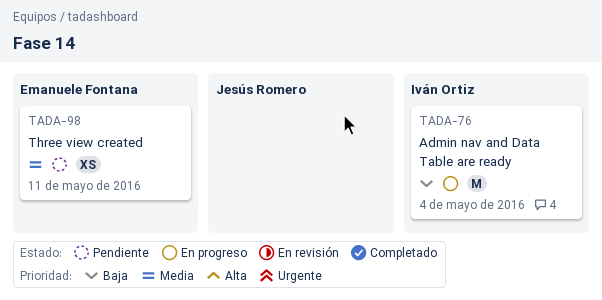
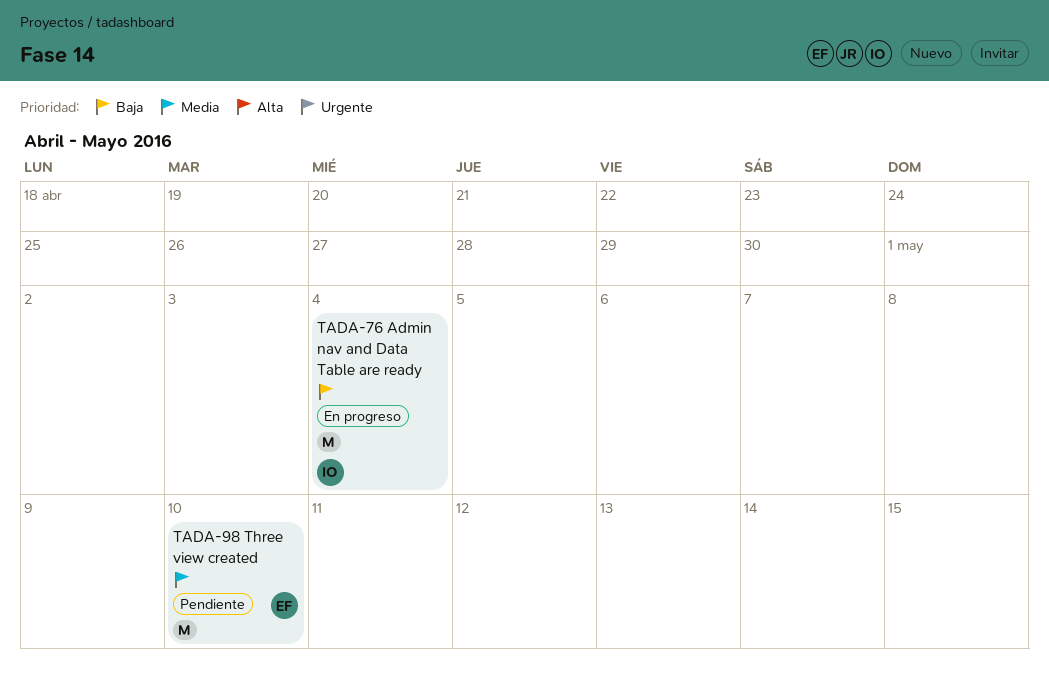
TADA-98, estimate: XS -> M
TADA-98, due: May 11 -> May 10

